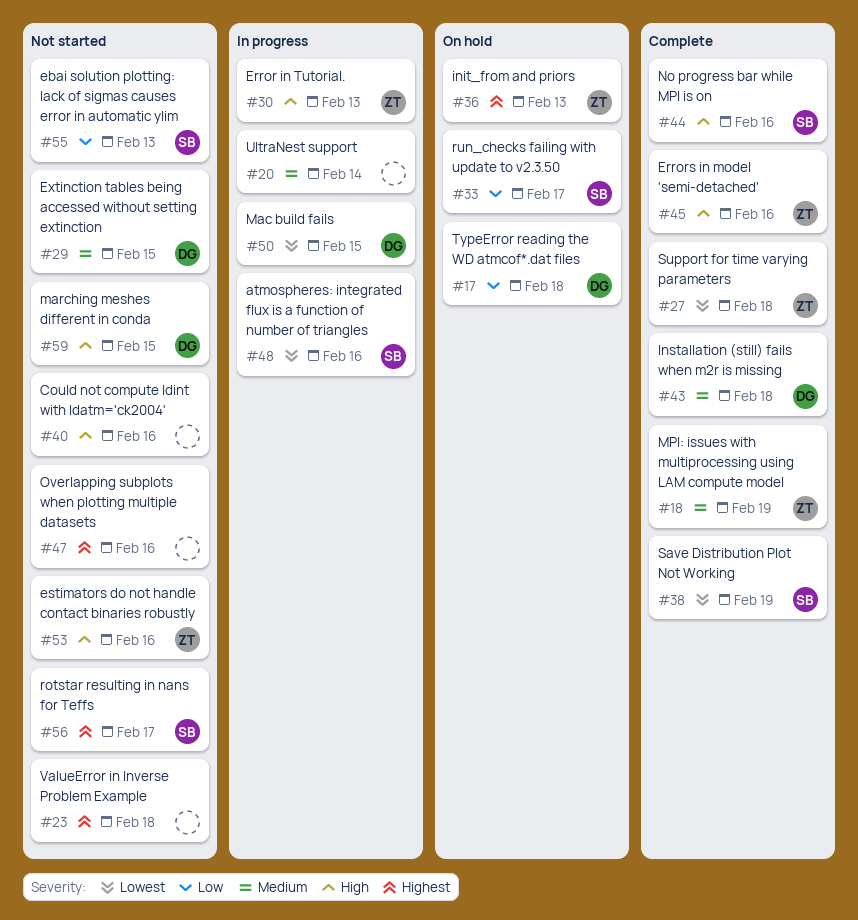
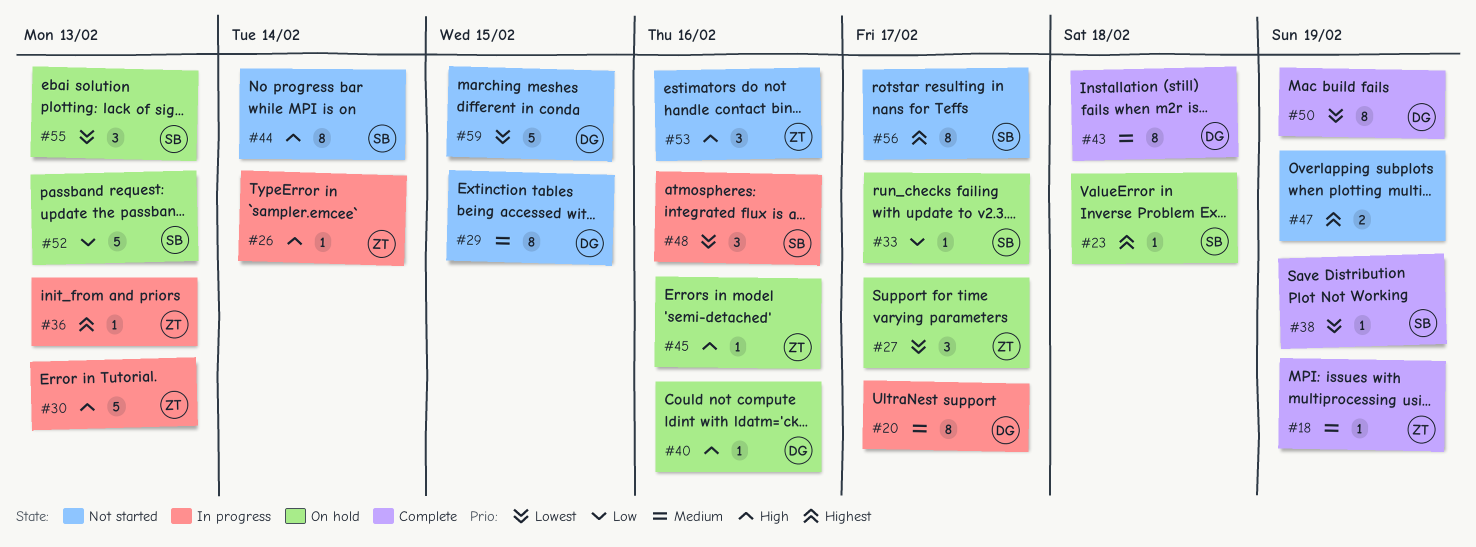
#17: present -> none
#20, owner: none -> DG
#20, due: Feb 14 -> Feb 17
#23, status: Not started -> On hold
#23, owner: none -> SB
#26: none -> present
#27, status: Complete -> On hold
#27, due: Feb 18 -> Feb 17
#36, status: On hold -> In progress
#40, status: Not started -> On hold
#40, owner: none -> DG
#44, status: Complete -> Not started
#44, due: Feb 16 -> Feb 14
#45, status: Complete -> On hold
#47, due: Feb 16 -> Feb 19
#50, status: In progress -> Complete
#50, due: Feb 15 -> Feb 19
#52: none -> present
#55, status: Not started -> On hold
#55, priority: Low -> Lowest
#59, priority: High -> Lowest

